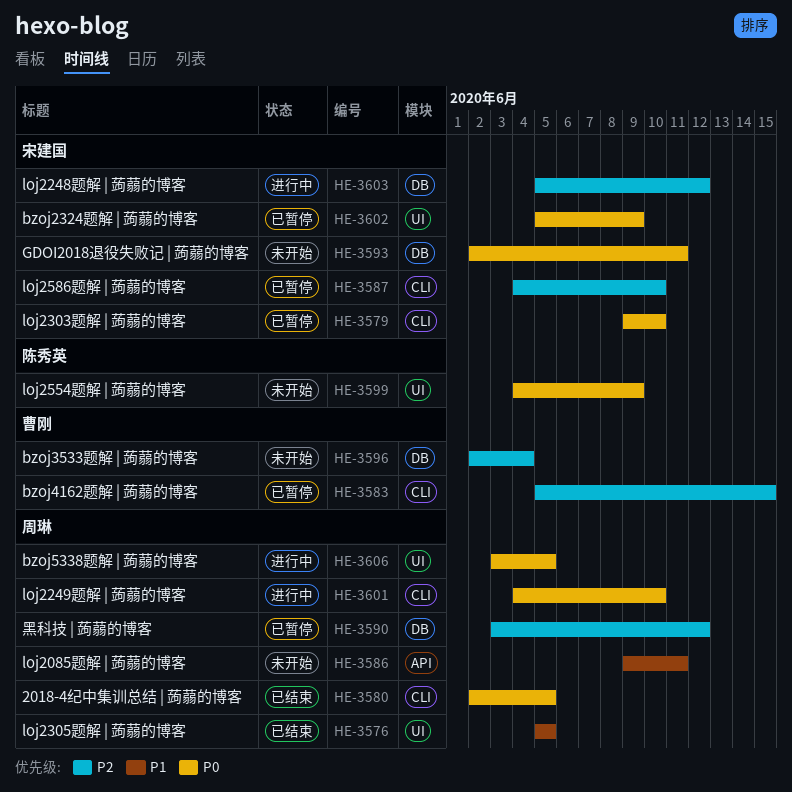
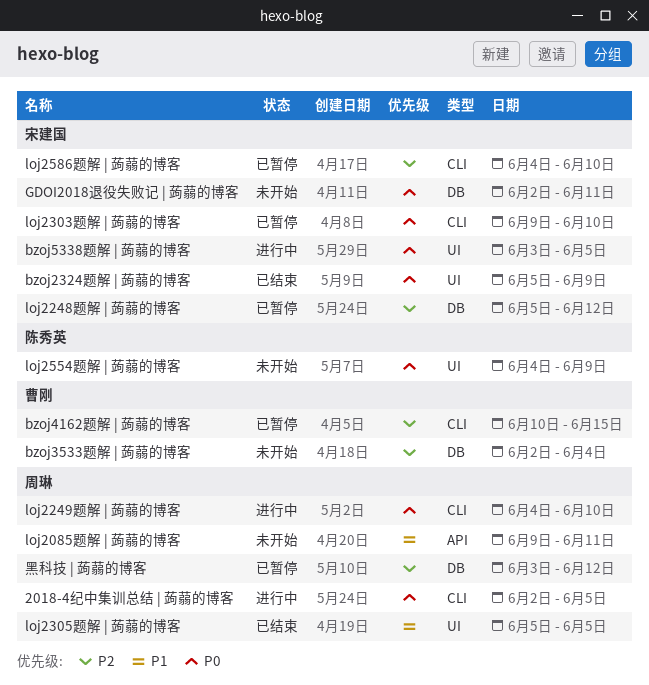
2018-4纪中集训总结 | 蒟蒻的博客, status: 已结束 -> 进行中
bzoj2324题解 | 蒟蒻的博客, status: 已暂停 -> 已结束
bzoj4162题解 | 蒟蒻的博客, start: Jun 5 -> Jun 10
bzoj5338题解 | 蒟蒻的博客, owner: 周琳 -> 宋建国
loj2248题解 | 蒟蒻的博客, status: 进行中 -> 已暂停

